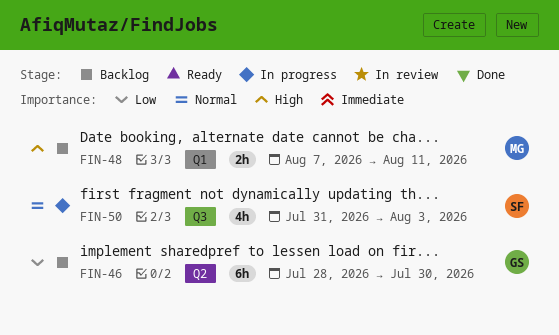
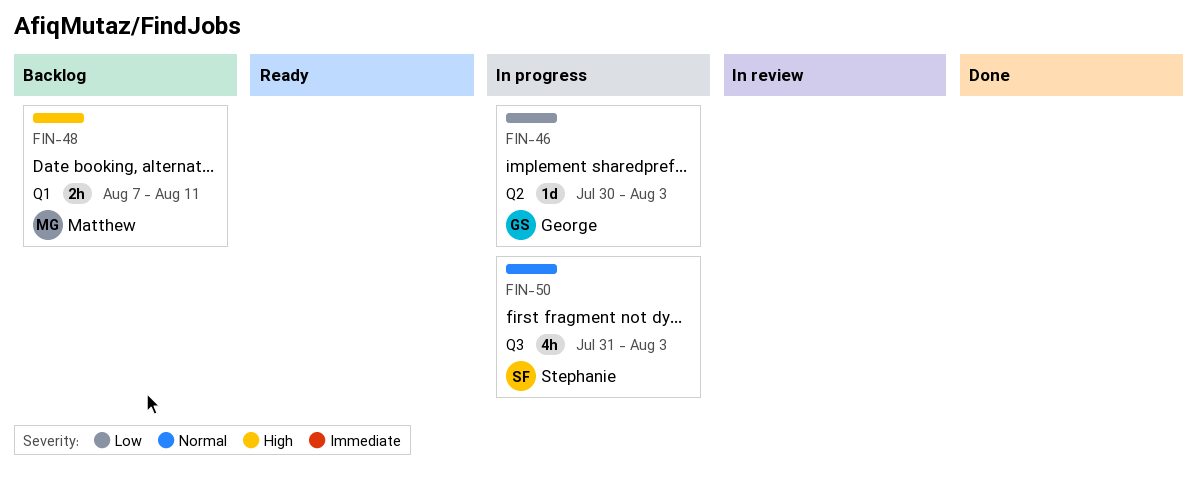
FIN-46, status: Backlog -> In progress
FIN-46, estimate: 6h -> 1d
FIN-46, start: Jul 28 -> Jul 30
FIN-46, due: Jul 30 -> Aug 3

